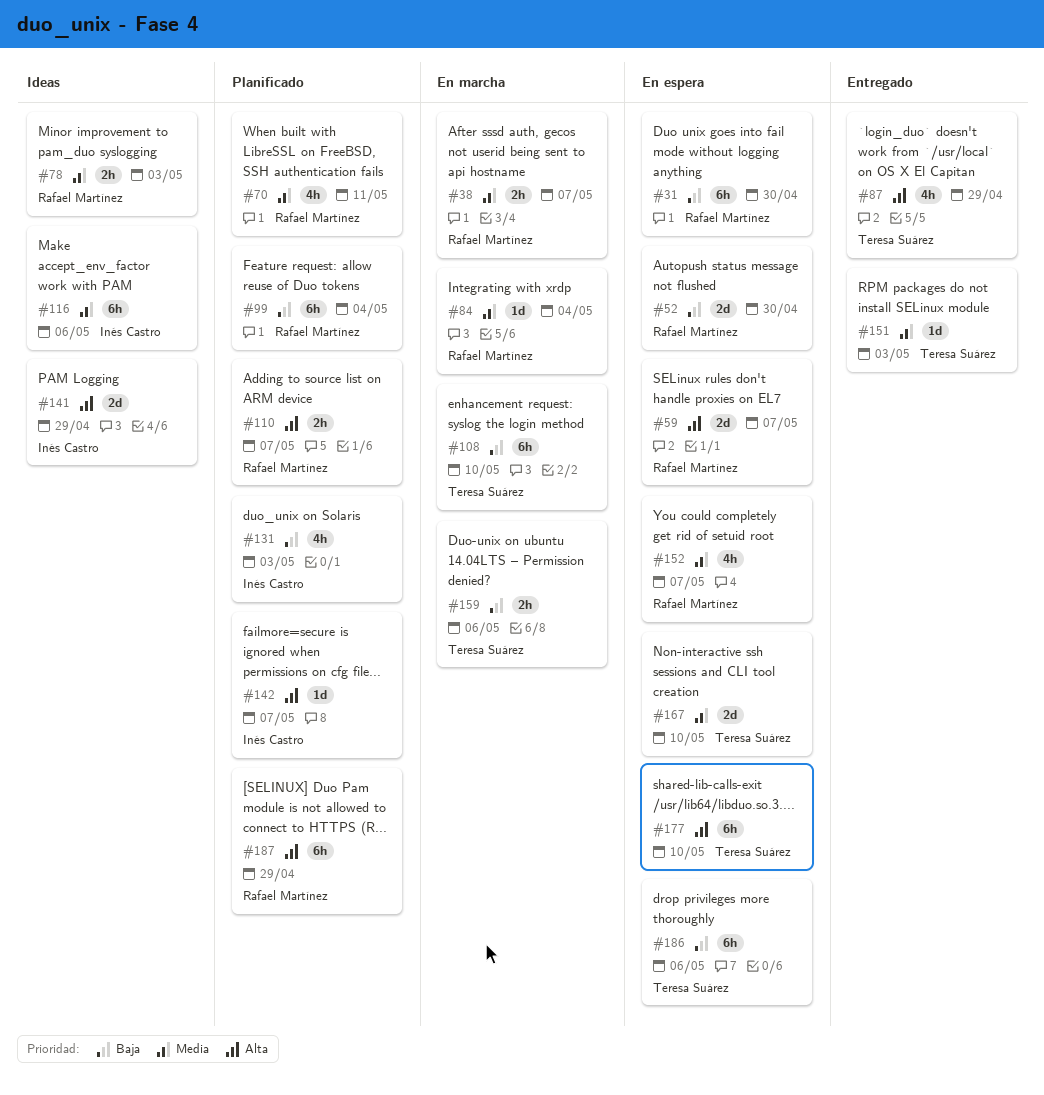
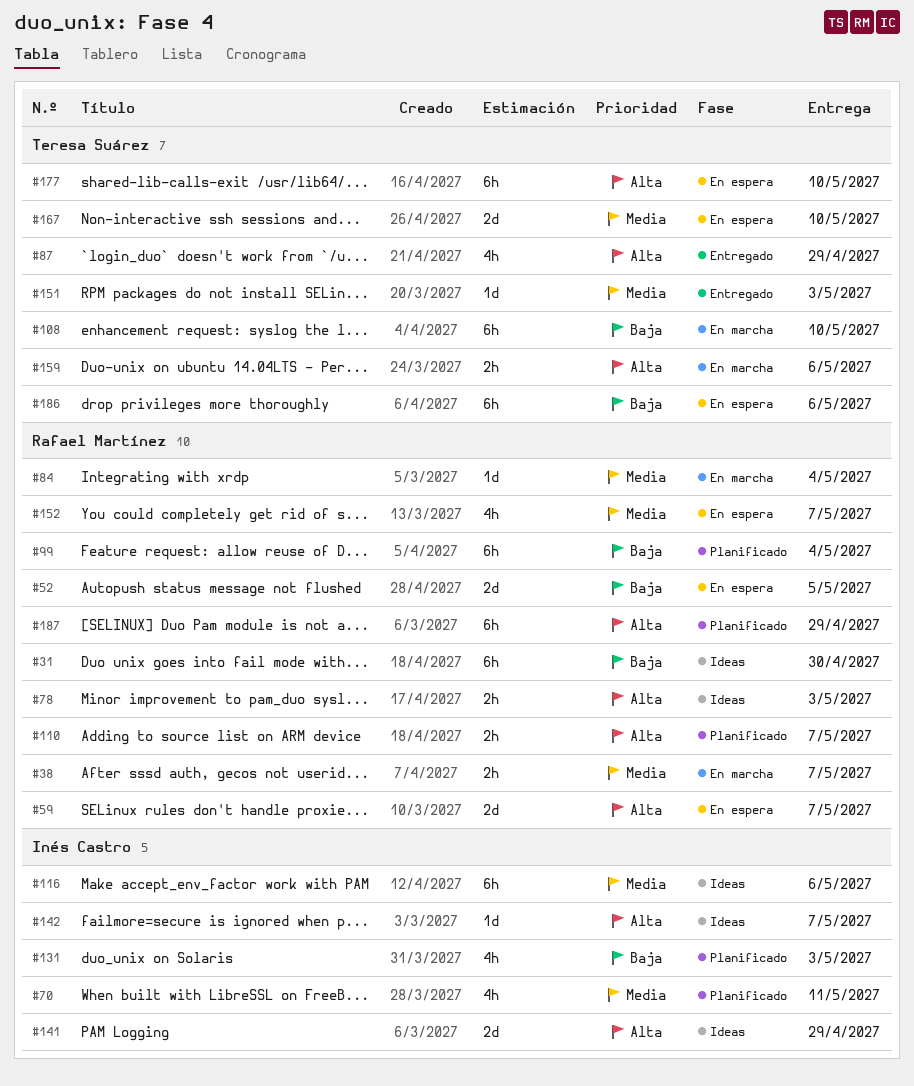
#31, status: En espera -> Ideas
#52, due: Apr 30 -> May 5
#70, owner: Rafael Martínez -> Inés Castro
#78, priority: Media -> Alta
#142, status: Planificado -> Ideas
#159, priority: Baja -> Alta

